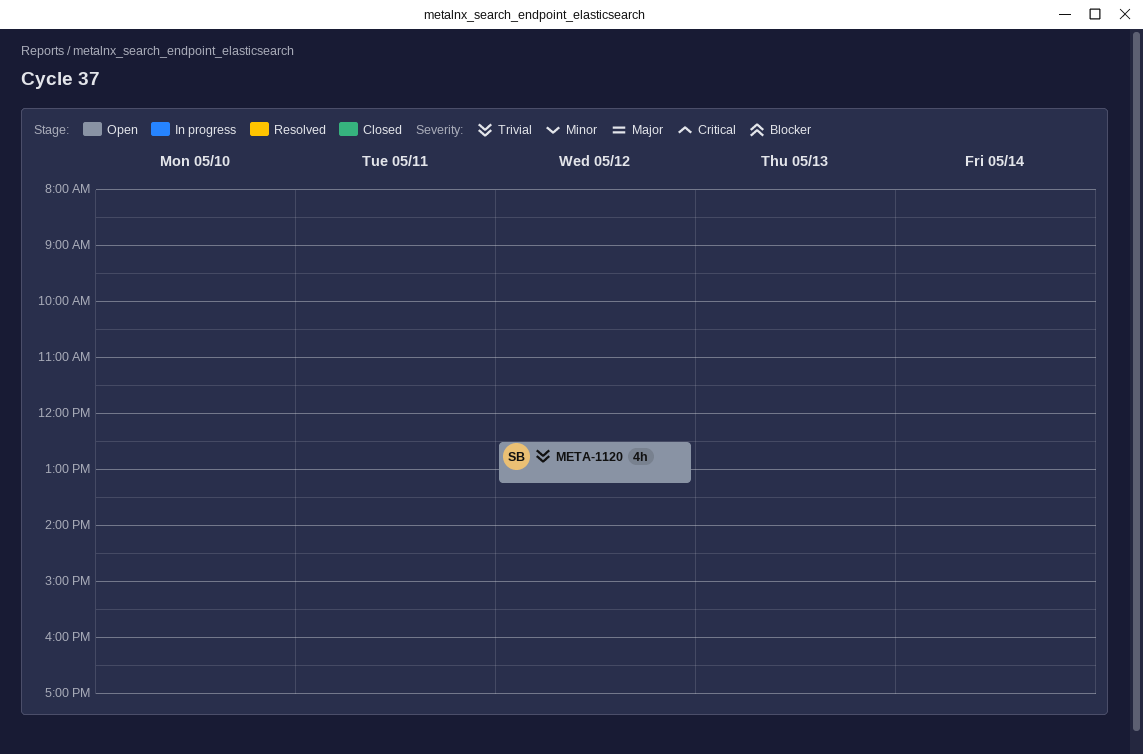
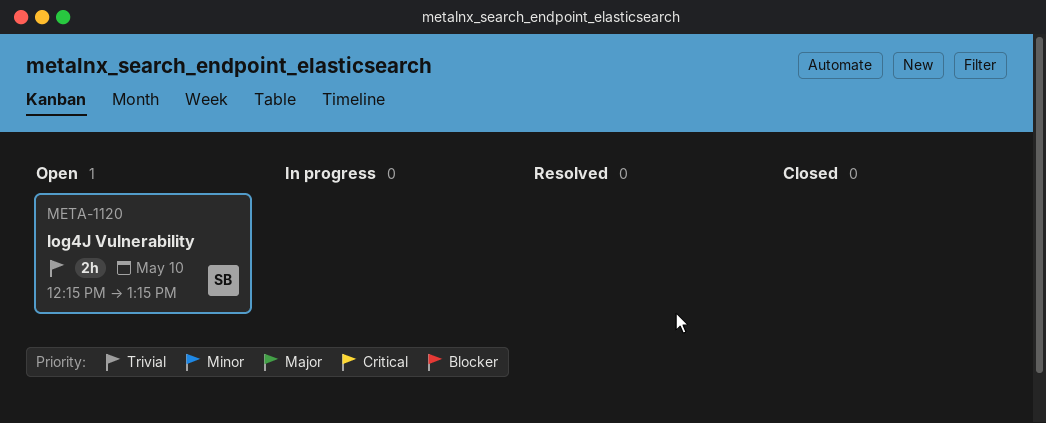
META-1120, estimate: 4h -> 2h
META-1120, day: May 12 -> May 10
META-1120, begins: 12:30 -> 12:15

